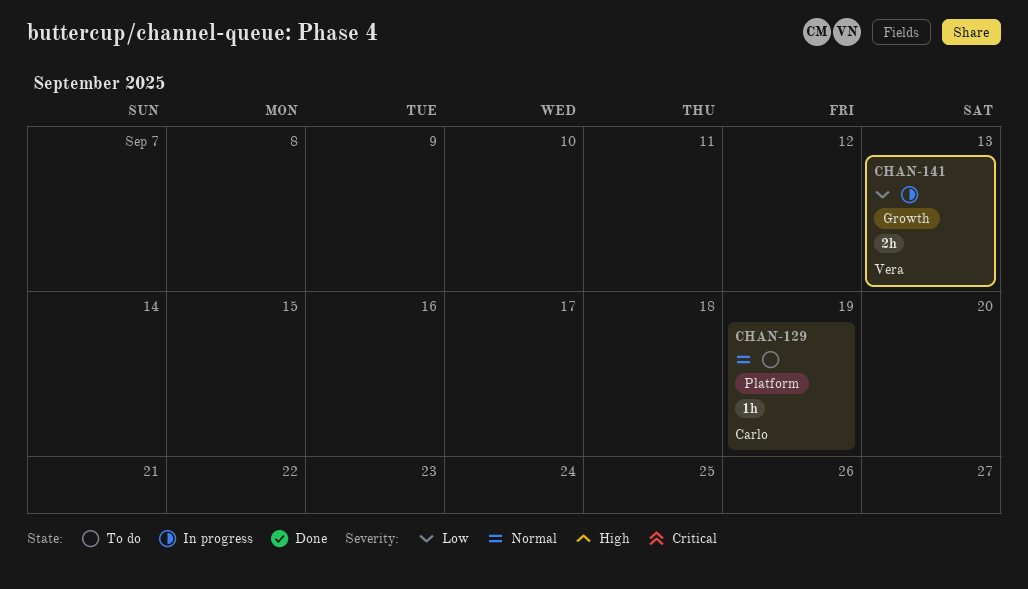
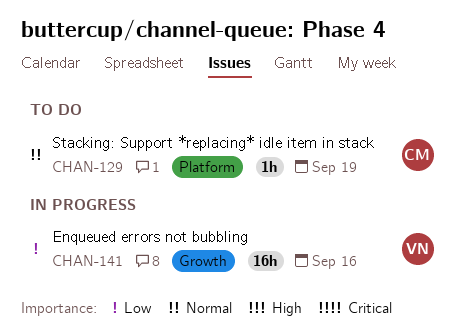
CHAN-141, estimate: 2h -> 16h
CHAN-141, due: Sep 13 -> Sep 16

